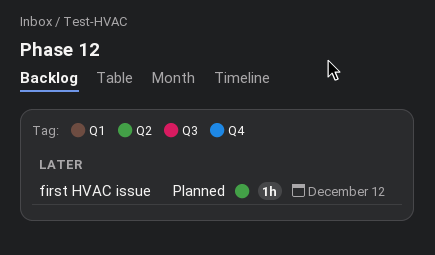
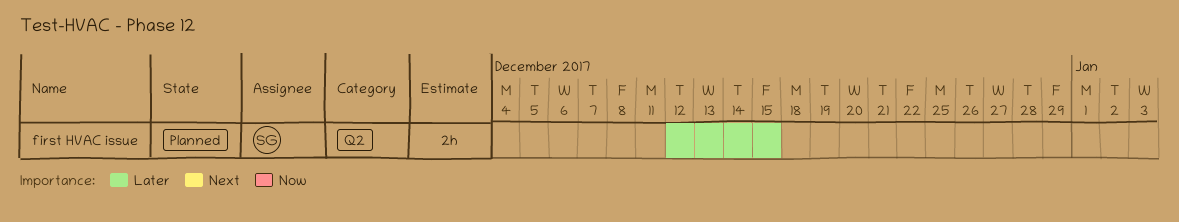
first HVAC issue, estimate: 1h -> 2h
first HVAC issue, due: Dec 12 -> Dec 15

